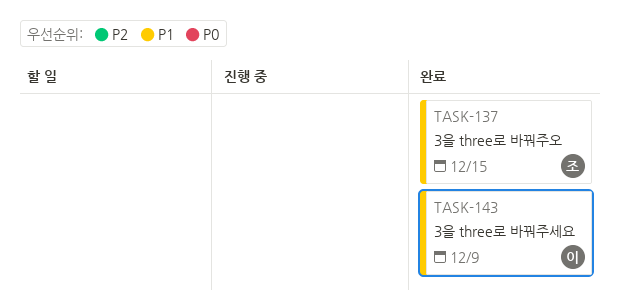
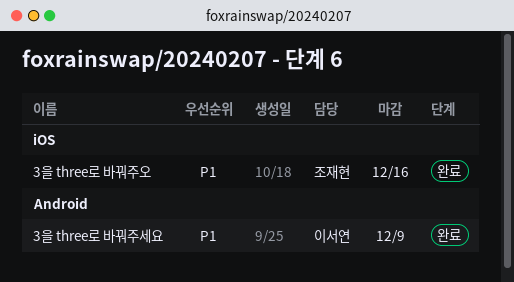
3을 three로 바꿔주오, due: Dec 15 -> Dec 16

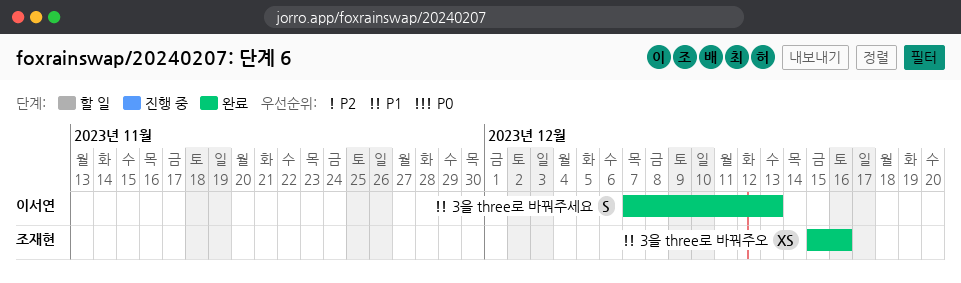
3을 three로 바꿔주세요, due: Dec 9 -> Dec 13

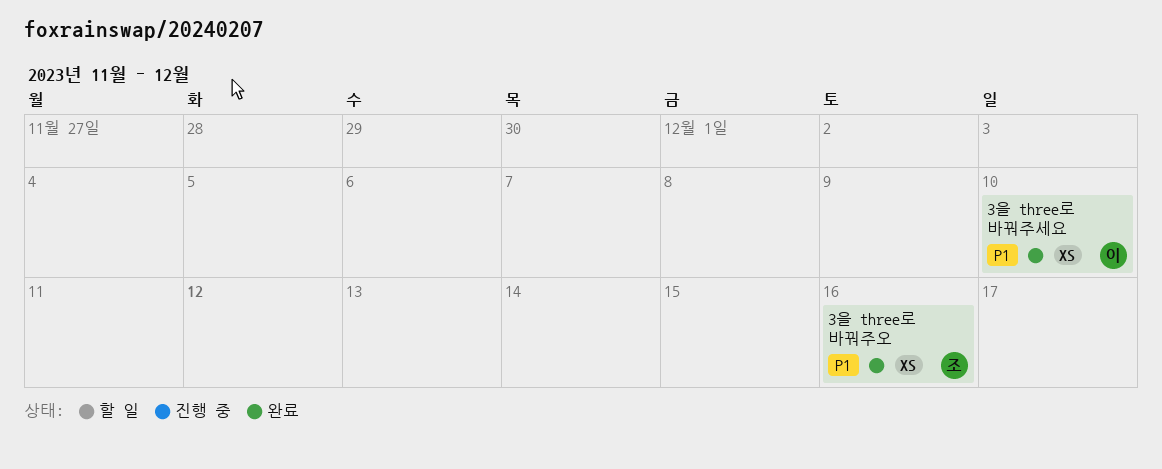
3을 three로 바꿔주세요, estimate: S -> XS
3을 three로 바꿔주세요, due: Dec 13 -> Dec 10

